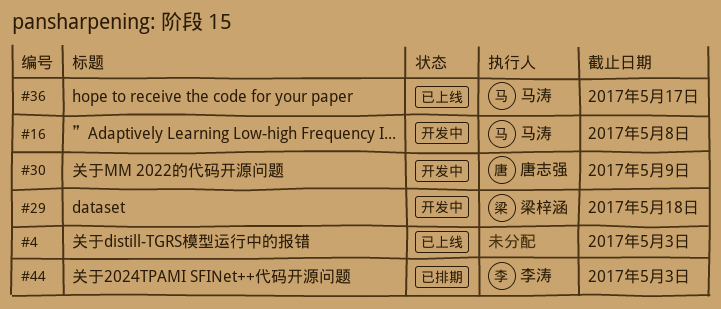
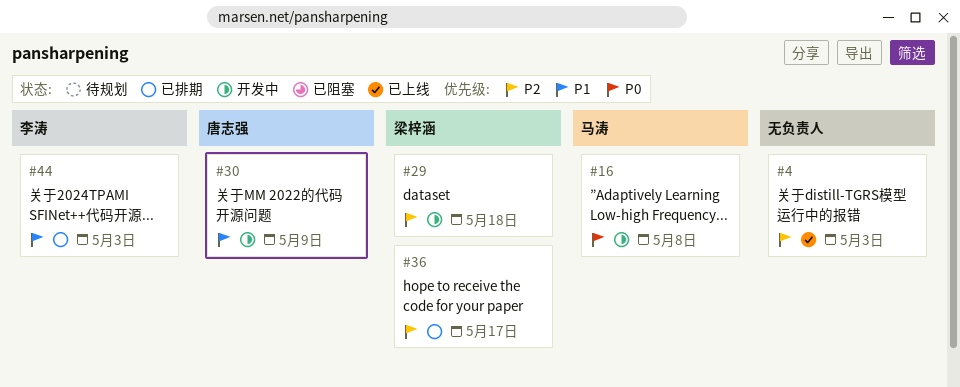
#36, status: 已上线 -> 已排期
#36, owner: 马涛 -> 梁梓涵

